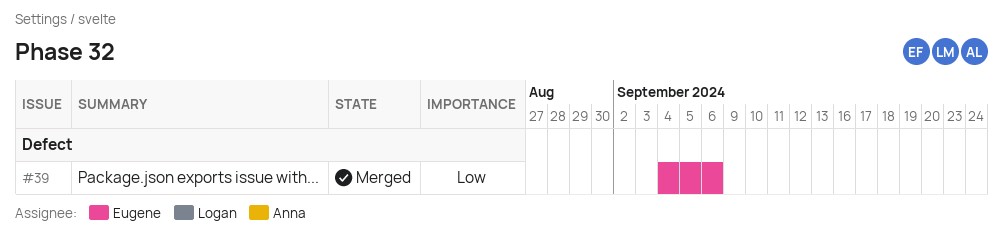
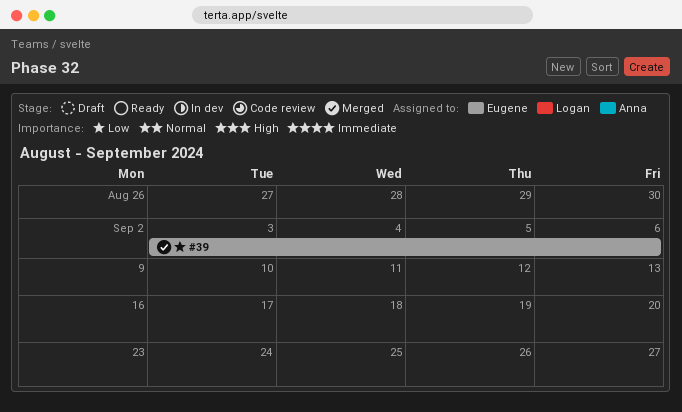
#39, start: Sep 4 -> Sep 3

